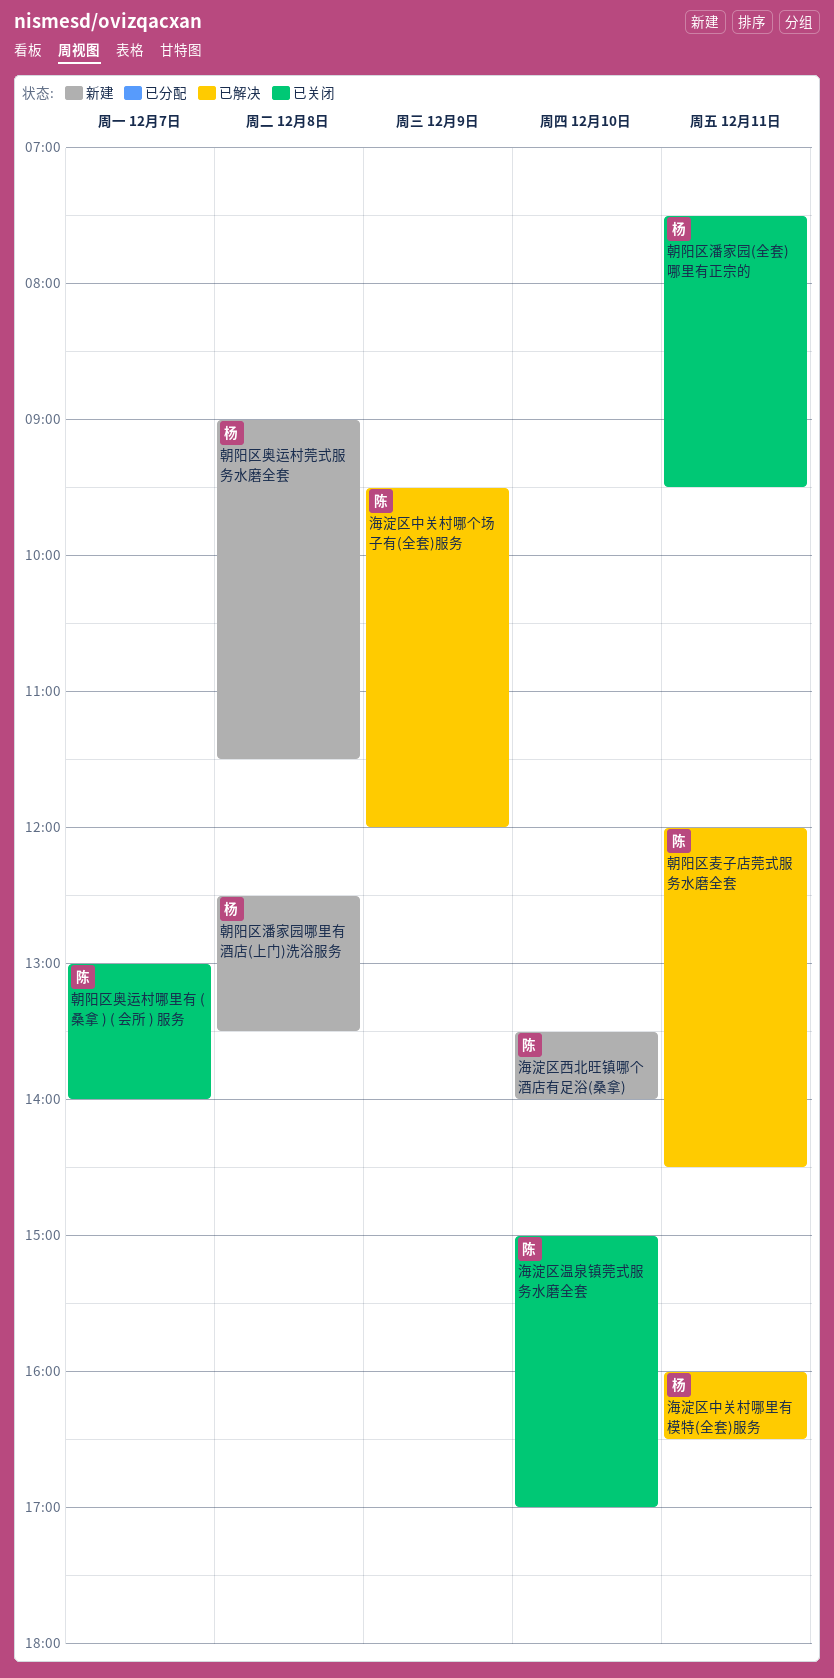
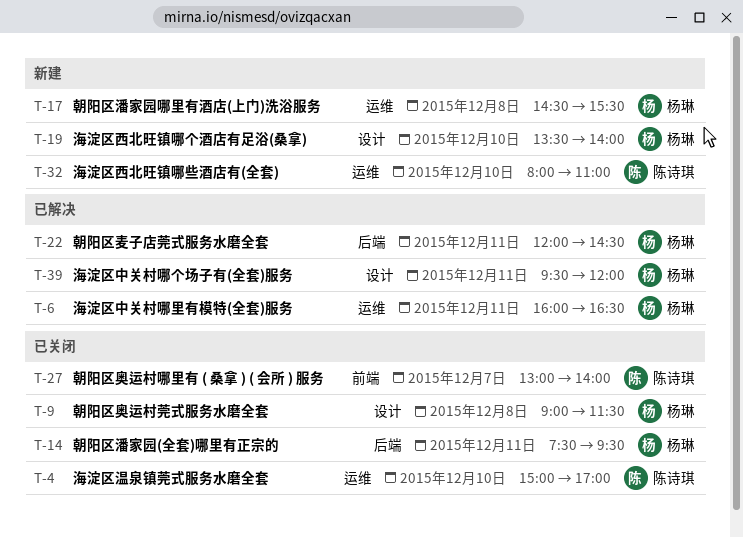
朝阳区奥运村莞式服务水磨全套, status: 新建 -> 已关闭
朝阳区潘家园哪里有酒店(上门)洗浴服务, begins: 12:30 -> 14:30
朝阳区潘家园哪里有酒店(上门)洗浴服务, ends: 13:30 -> 15:30
朝阳区麦子店莞式服务水磨全套, owner: 陈诗琪 -> 杨琳
海淀区中关村哪个场子有(全套)服务, owner: 陈诗琪 -> 杨琳
海淀区中关村哪个场子有(全套)服务, day: Dec 9 -> Dec 11
海淀区西北旺镇哪个酒店有足浴(桑拿), owner: 陈诗琪 -> 杨琳
海淀区西北旺镇哪些酒店有(全套): none -> present

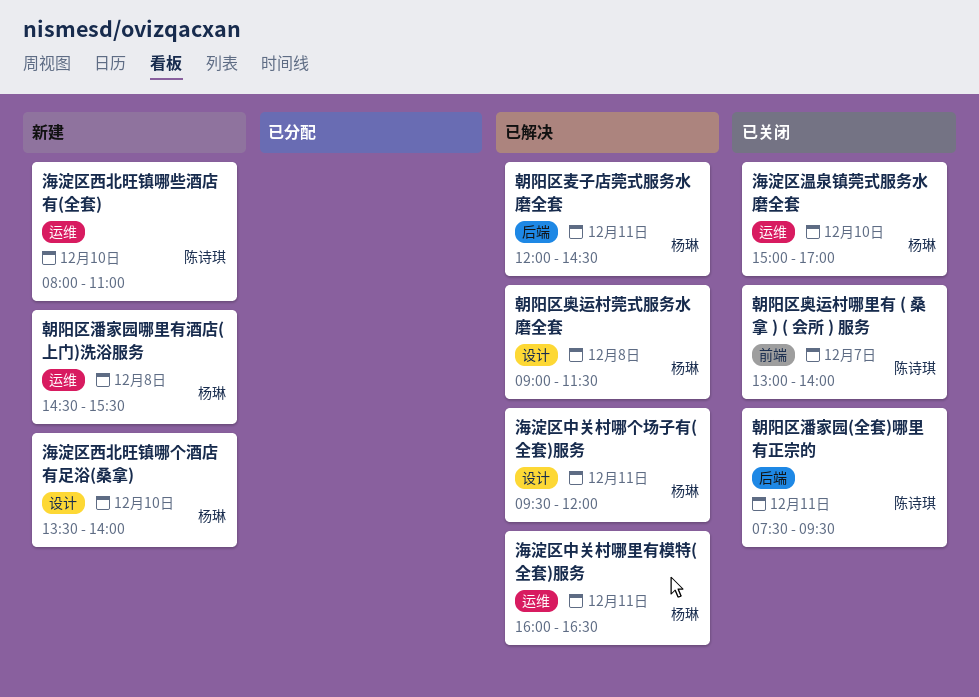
朝阳区奥运村莞式服务水磨全套, status: 已关闭 -> 已解决
朝阳区潘家园(全套)哪里有正宗的, owner: 杨琳 -> 陈诗琪
海淀区温泉镇莞式服务水磨全套, owner: 陈诗琪 -> 杨琳

